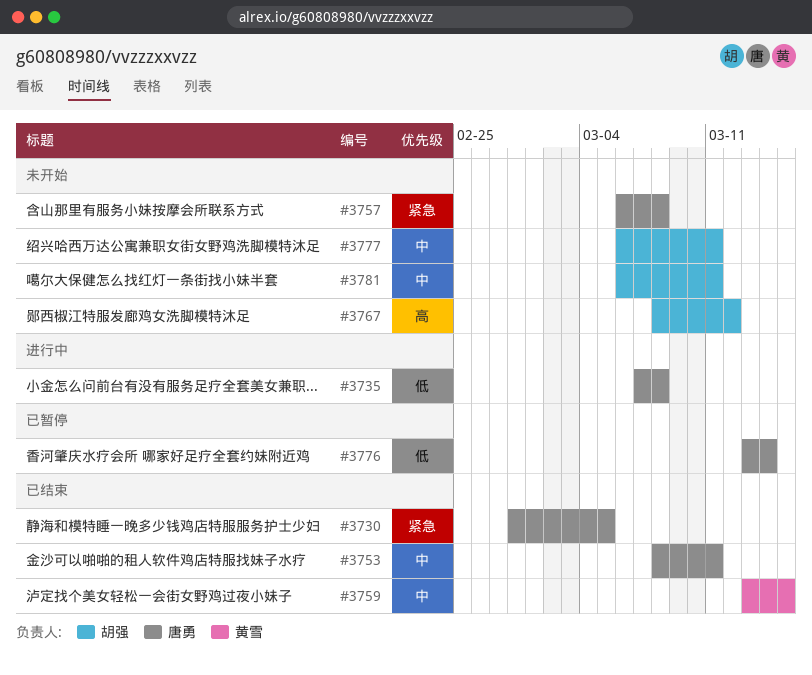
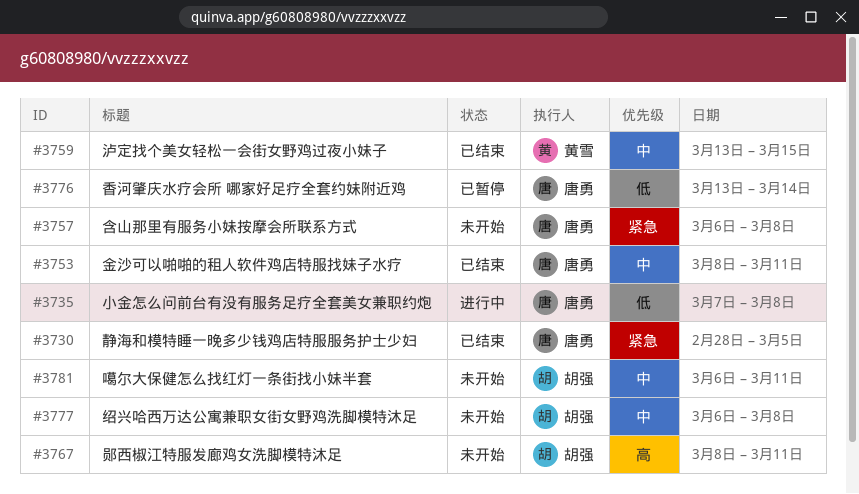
#3767, due: Mar 12 -> Mar 11
#3777, due: Mar 11 -> Mar 8

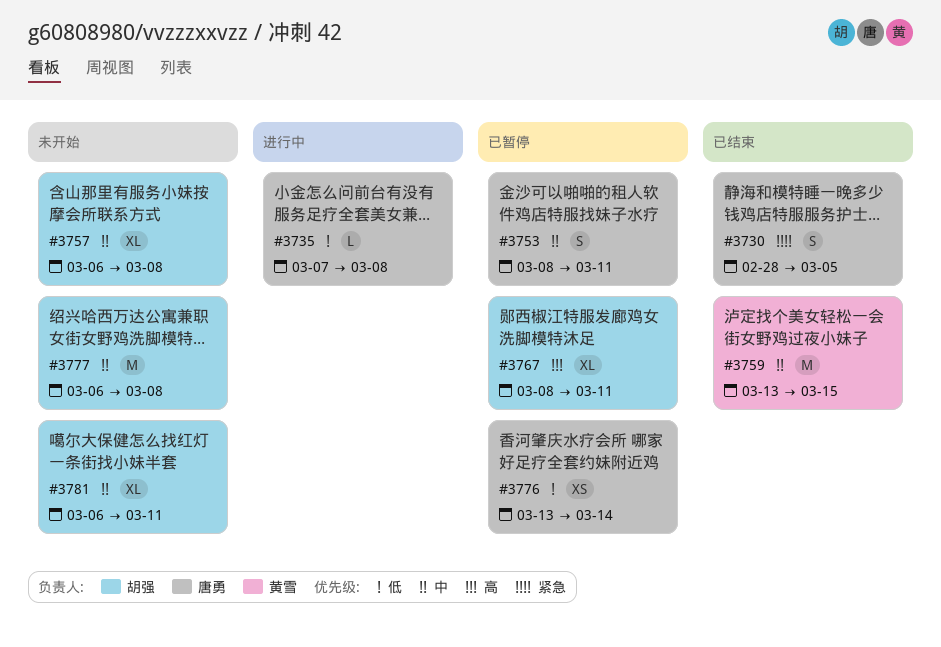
#3753, status: 已结束 -> 已暂停
#3757, owner: 唐勇 -> 胡强
#3757, priority: 紧急 -> 中
#3767, status: 未开始 -> 已暂停

